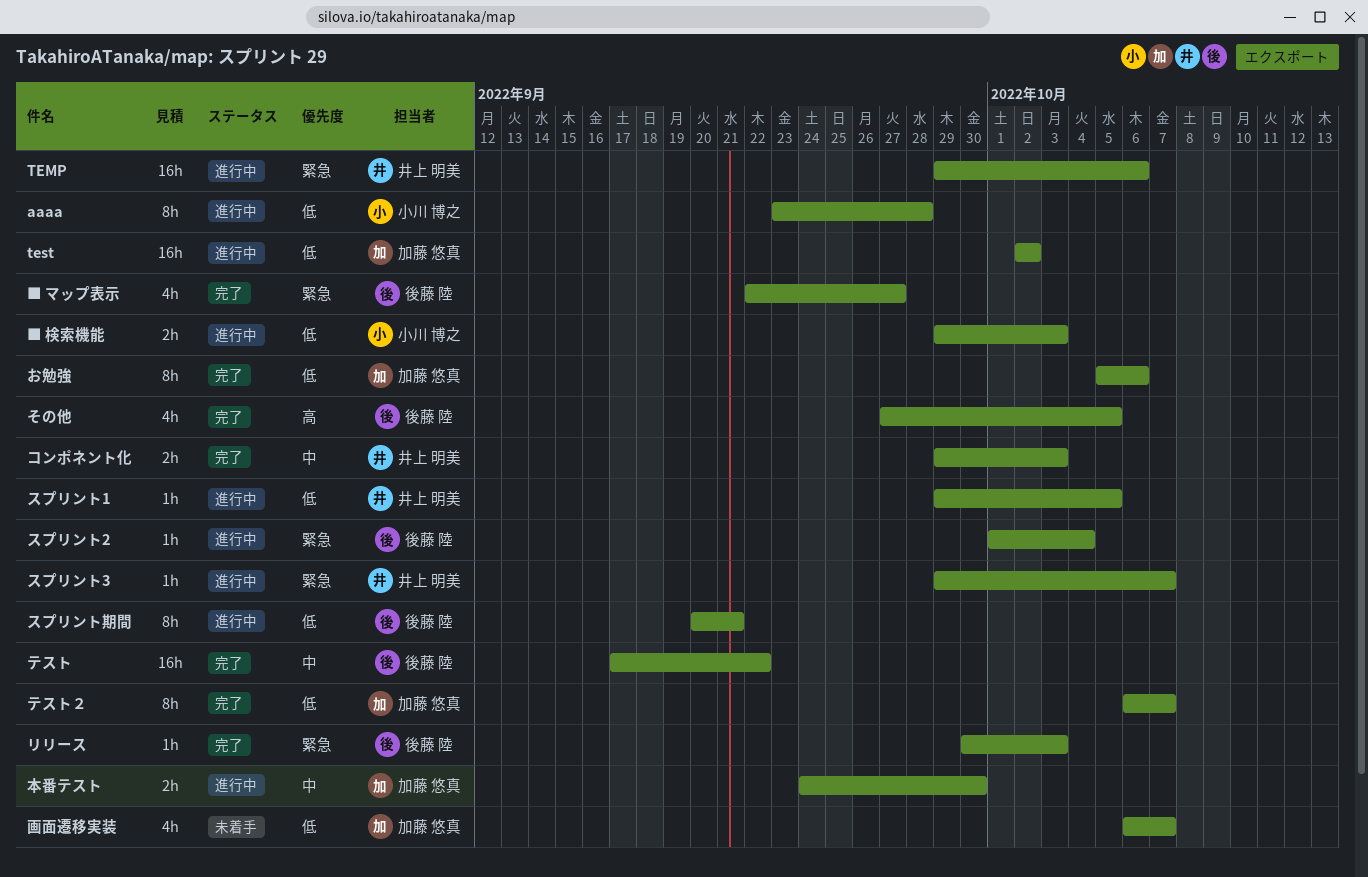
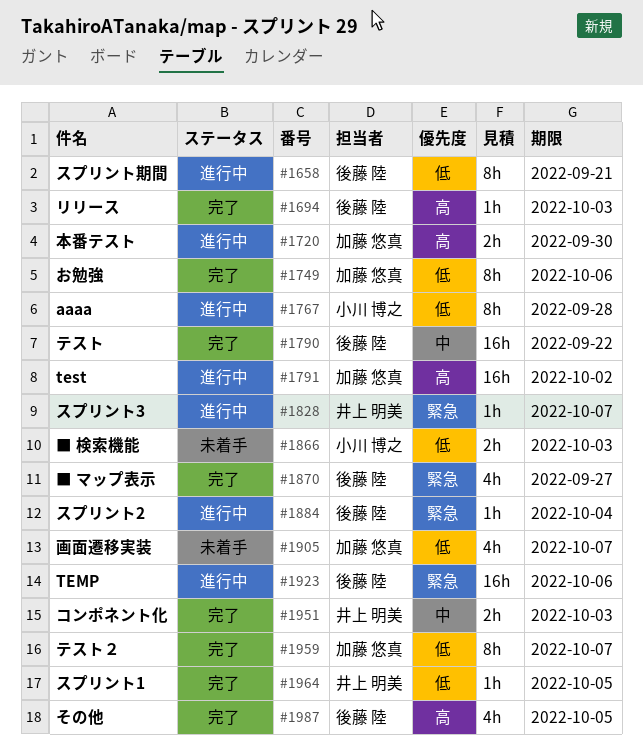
TEMP, owner: 井上 明美 -> 後藤 陸
test, priority: 低 -> 高
■ 検索機能, status: 進行中 -> 未着手
スプリント1, status: 進行中 -> 完了
リリース, priority: 緊急 -> 高
本番テスト, priority: 中 -> 高

